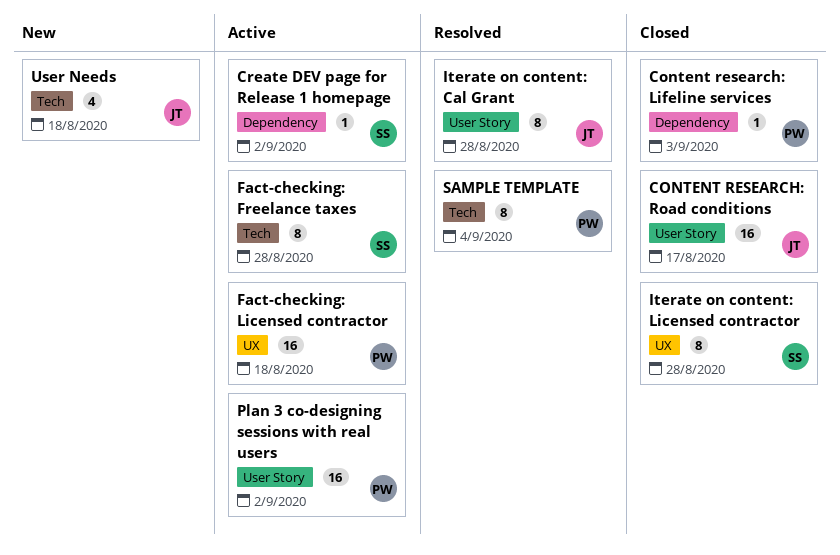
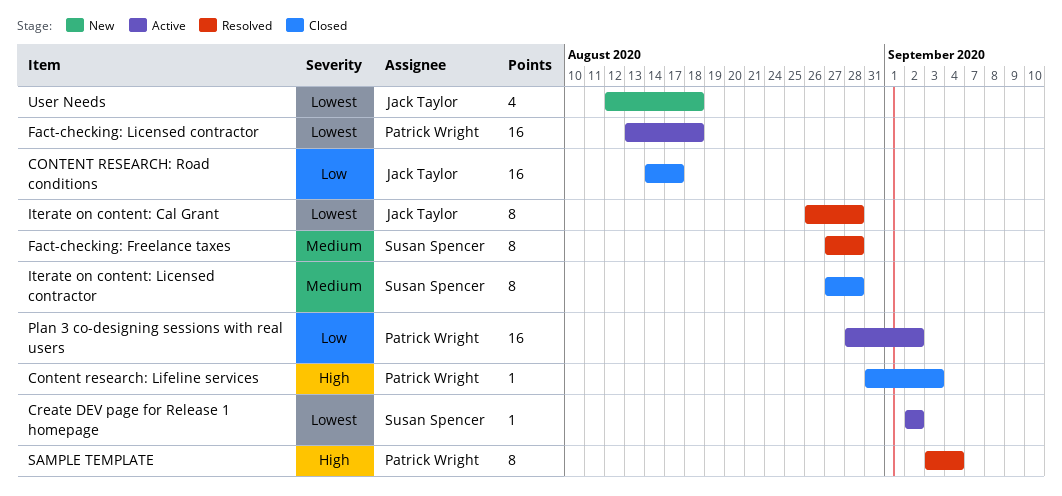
Fact-checking: Freelance taxes, status: Active -> Resolved

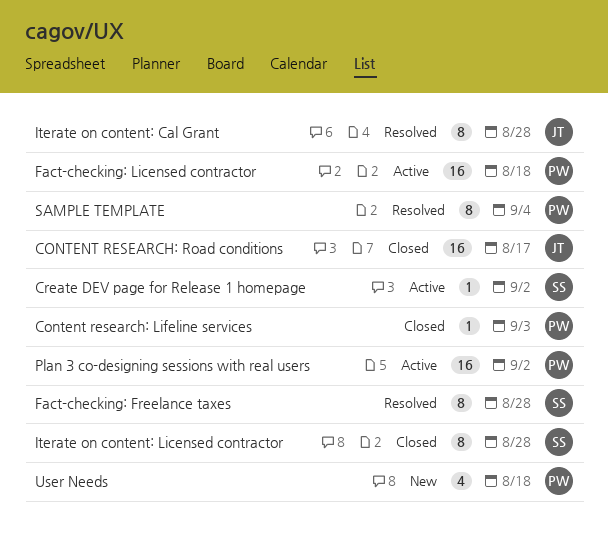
User Needs, owner: Jack Taylor -> Patrick Wright

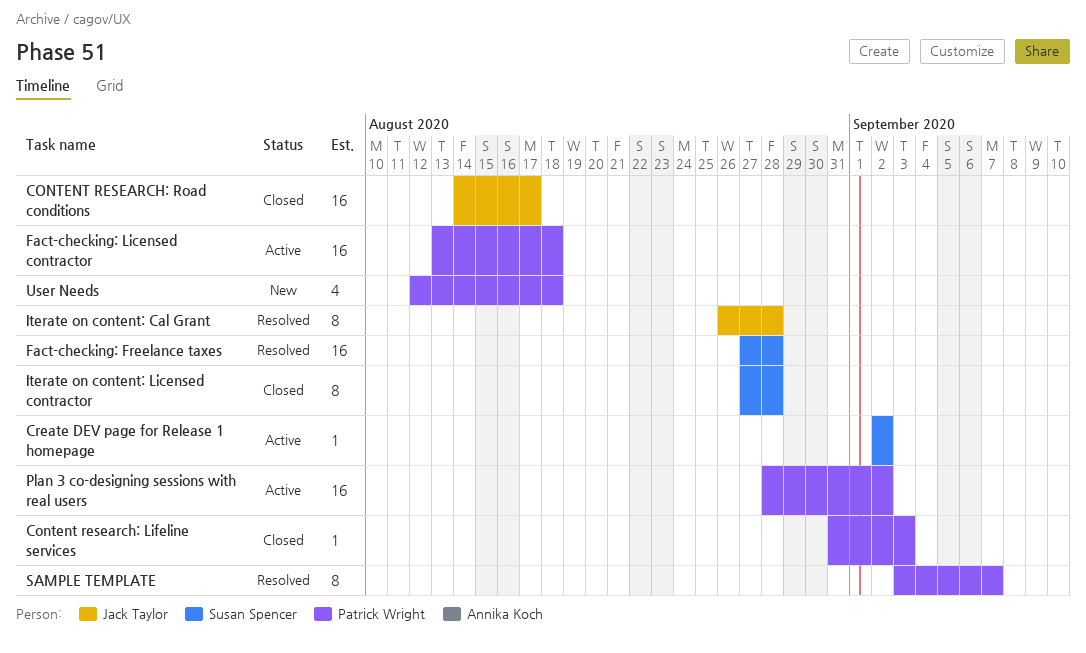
Fact-checking: Freelance taxes, estimate: 8 -> 16
SAMPLE TEMPLATE, due: Sep 4 -> Sep 7

